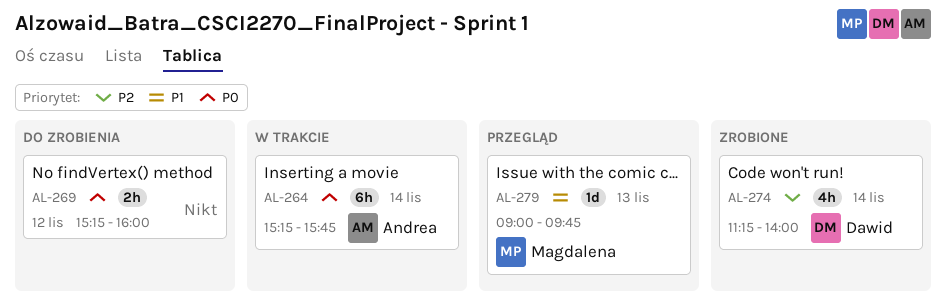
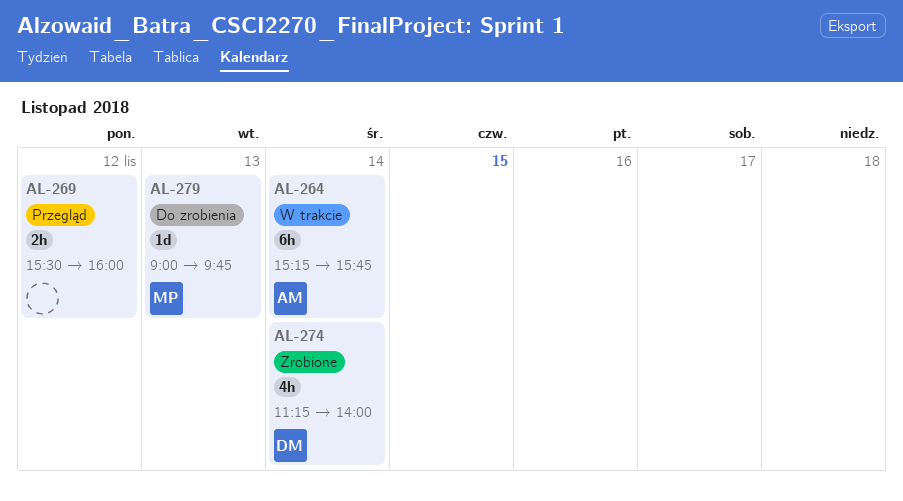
AL-269, status: Do zrobienia -> Przegląd
AL-269, begins: 15:15 -> 15:30
AL-279, status: Przegląd -> Do zrobienia

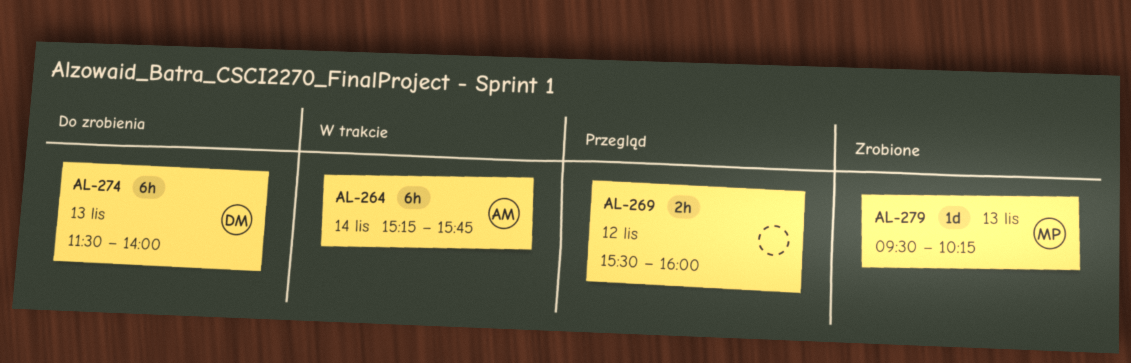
AL-274, status: Zrobione -> Do zrobienia
AL-274, estimate: 4h -> 6h
AL-274, day: Nov 14 -> Nov 13
AL-274, begins: 11:15 -> 11:30
AL-279, status: Do zrobienia -> Zrobione
AL-279, begins: 09:00 -> 09:30
AL-279, ends: 09:45 -> 10:15

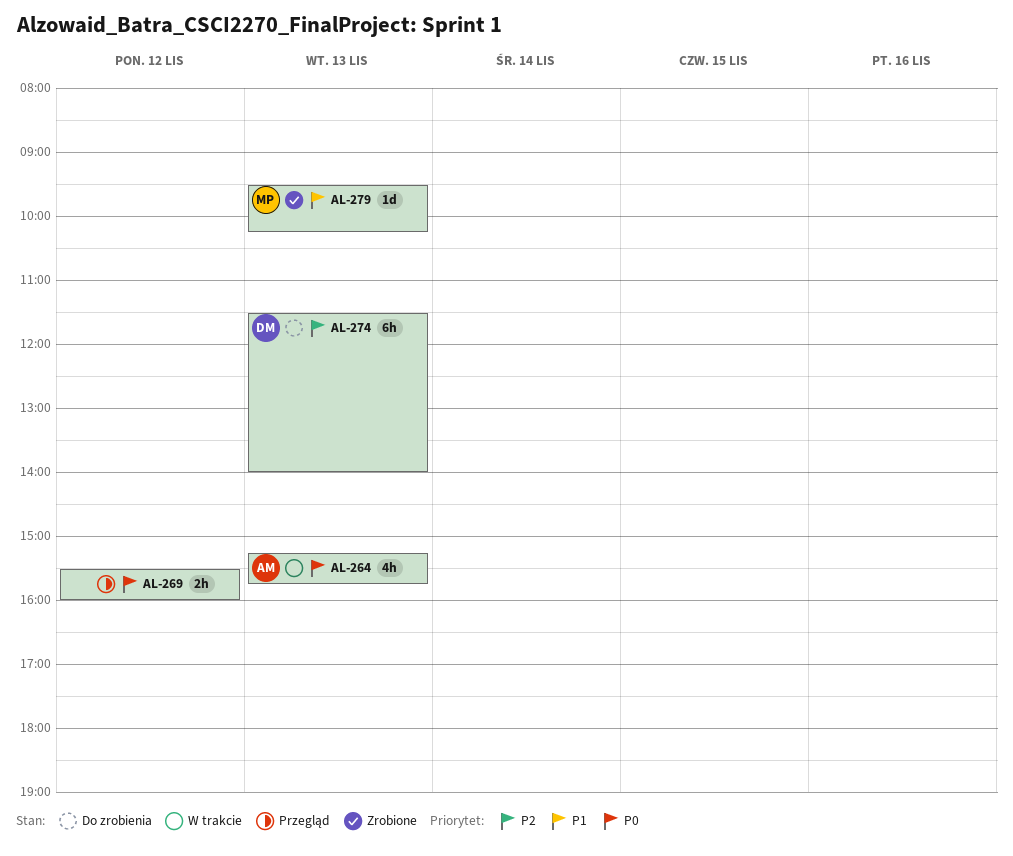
AL-264, estimate: 6h -> 4h
AL-264, day: Nov 14 -> Nov 13

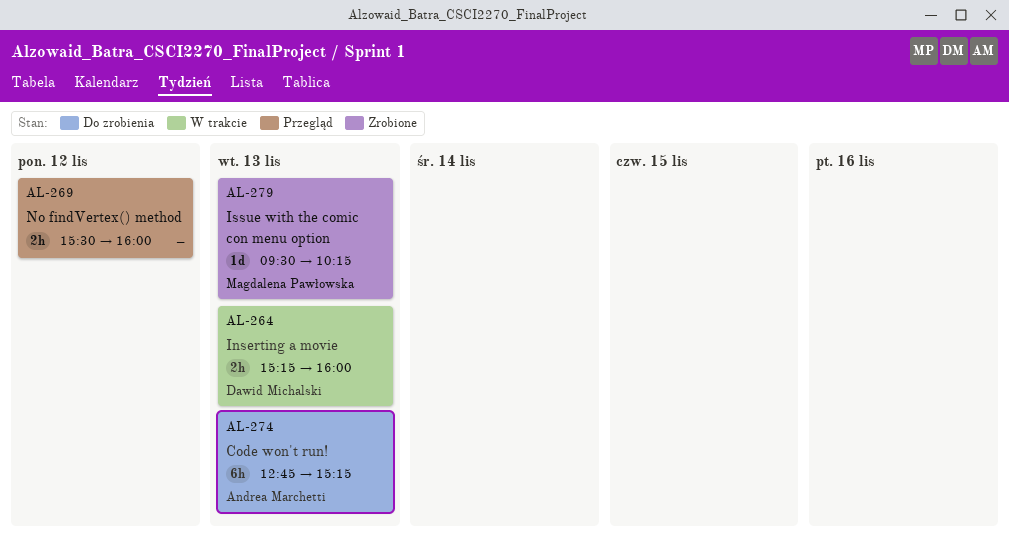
AL-264, owner: Andrea Marchetti -> Dawid Michalski
AL-264, estimate: 4h -> 2h
AL-264, ends: 15:45 -> 16:00
AL-274, owner: Dawid Michalski -> Andrea Marchetti
AL-274, begins: 11:30 -> 12:45
AL-274, ends: 14:00 -> 15:15

